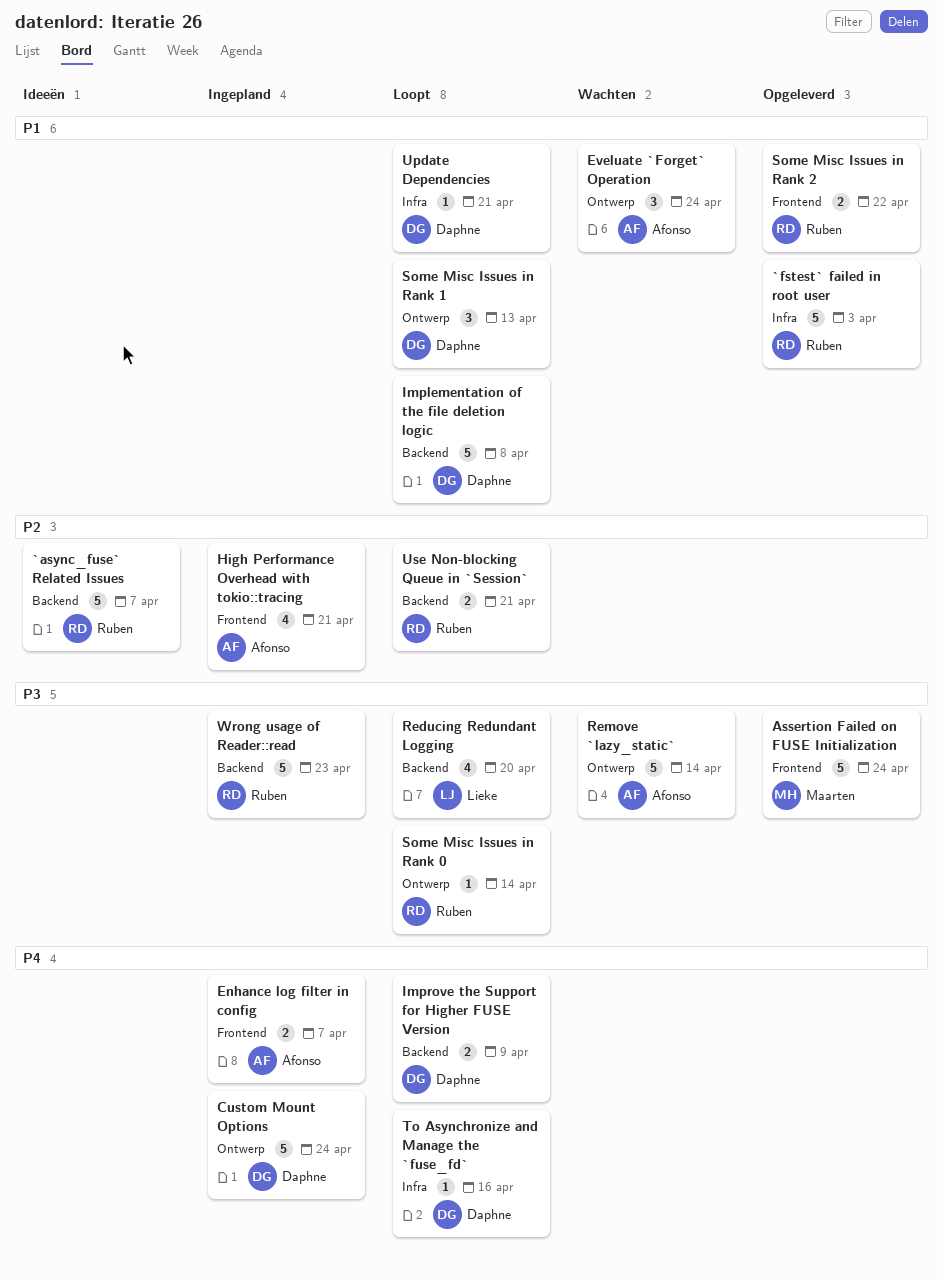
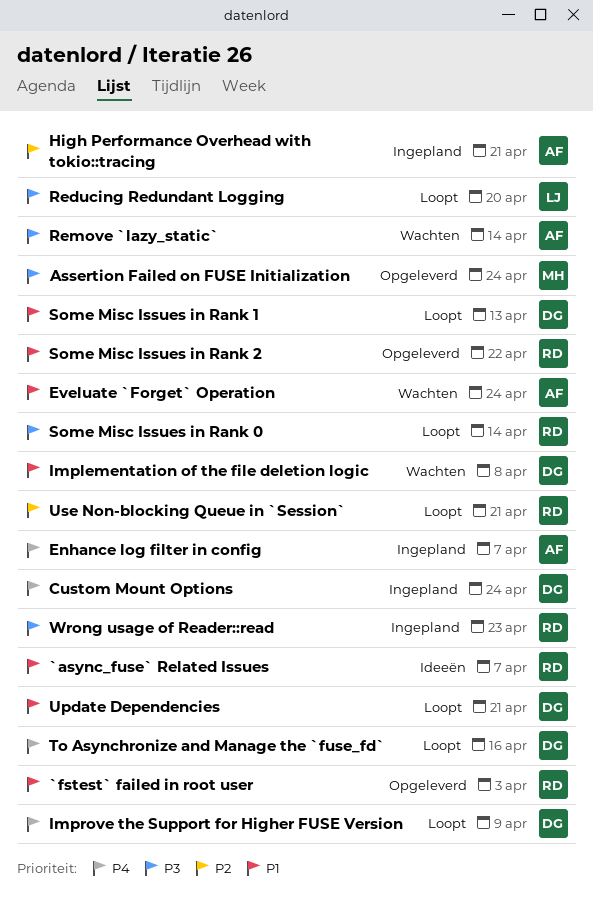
`async_fuse` Related Issues, priority: P2 -> P1
Implementation of the file deletion logic, status: Loopt -> Wachten

